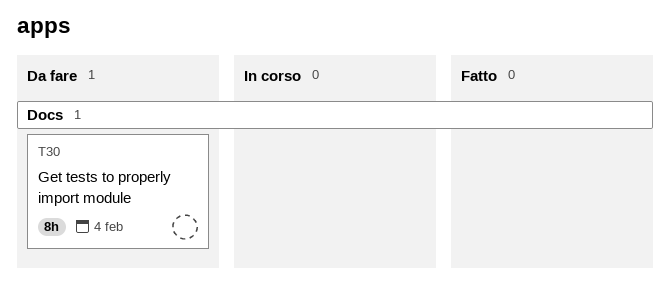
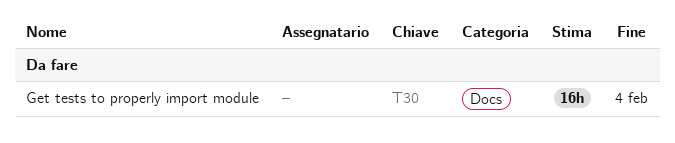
T30, estimate: 8h -> 16h

